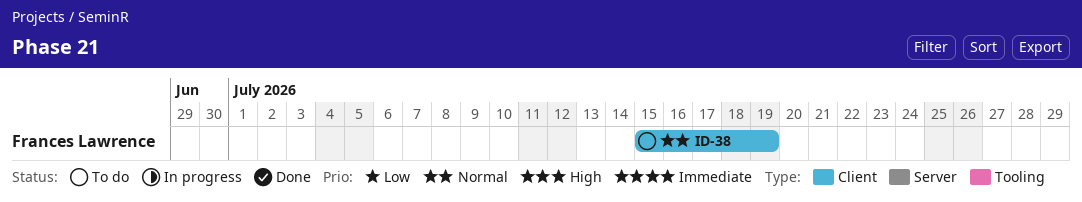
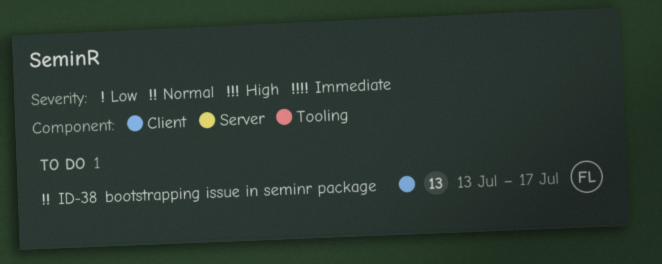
ID-38, start: Jul 15 -> Jul 13
ID-38, due: Jul 19 -> Jul 17

